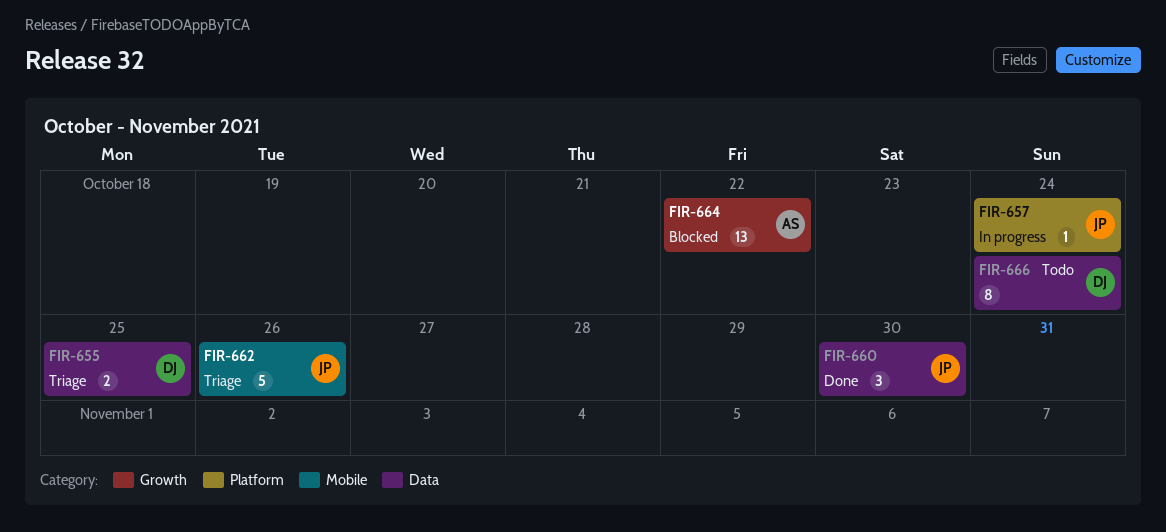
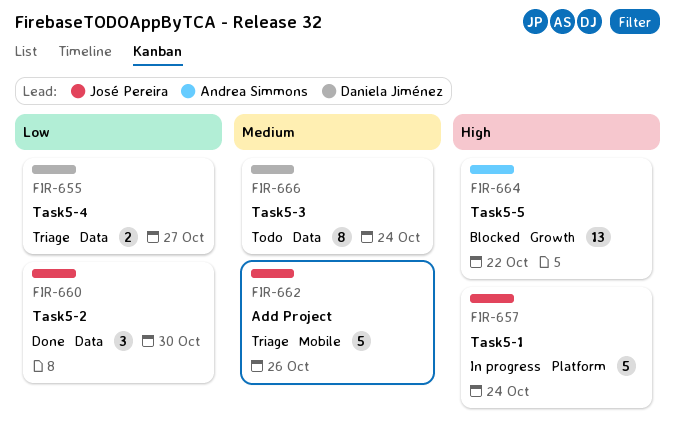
FIR-655, due: Oct 25 -> Oct 27
FIR-657, estimate: 1 -> 5

